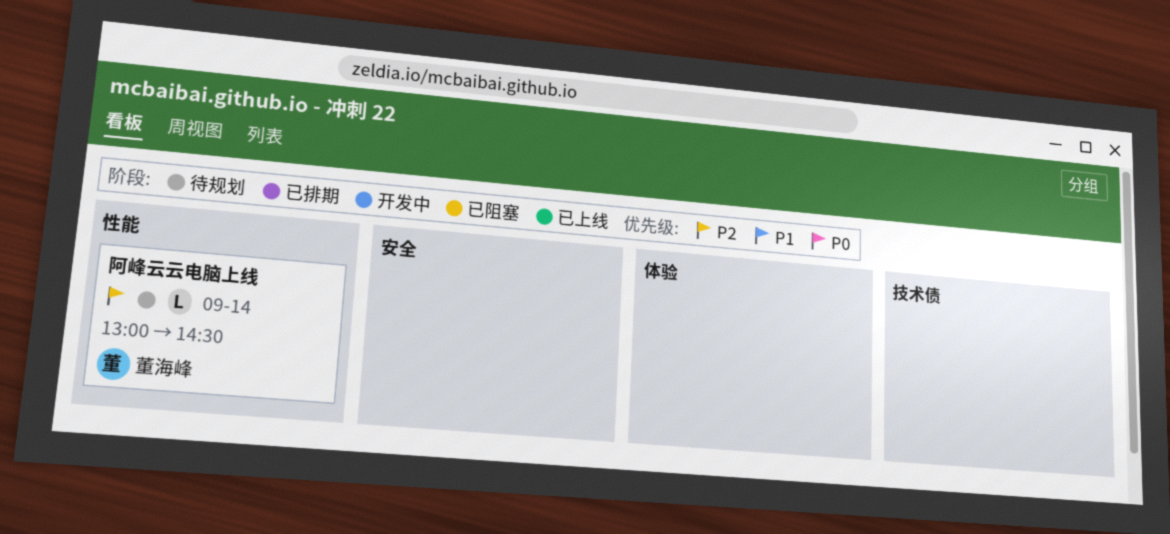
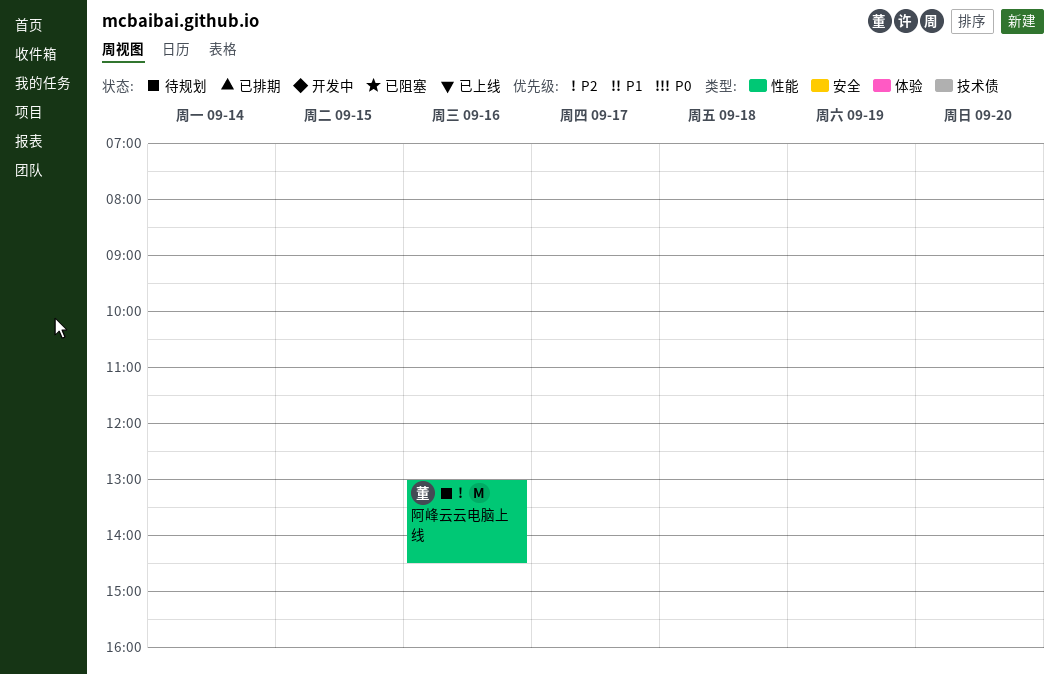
阿峰云云电脑上线, estimate: L -> M
阿峰云云电脑上线, day: Sep 14 -> Sep 16

